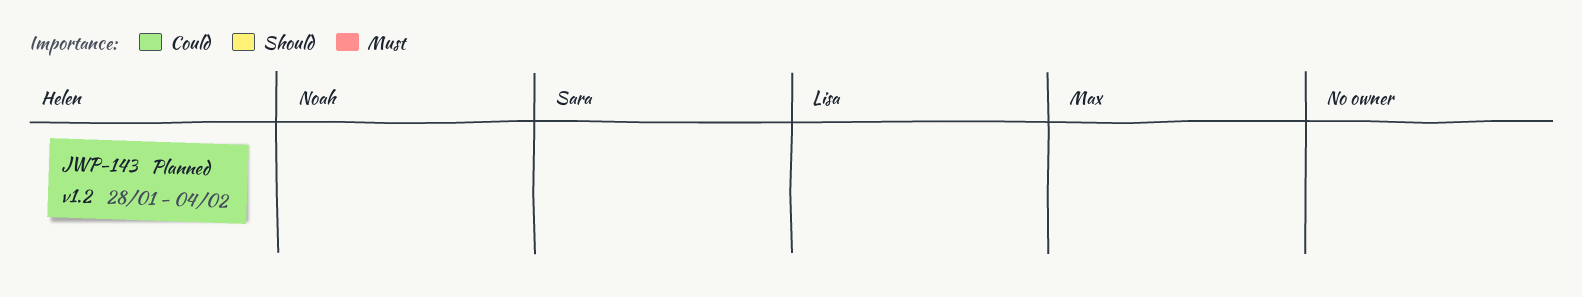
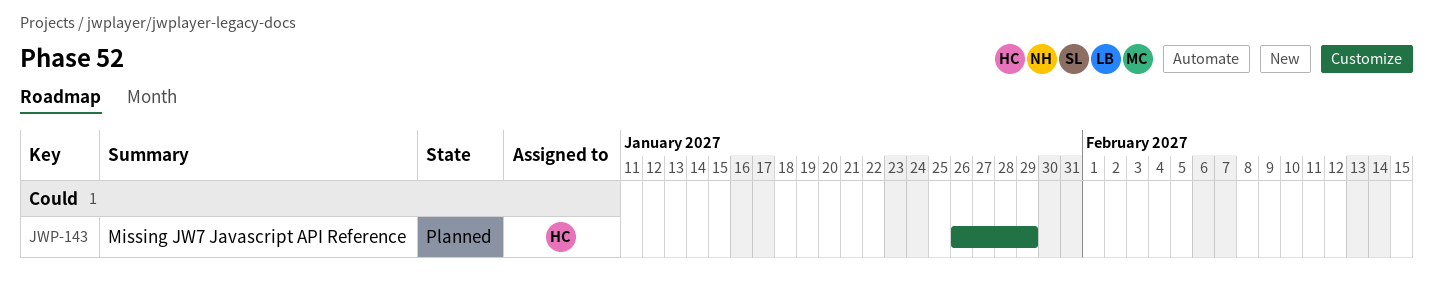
JWP-143, start: Jan 28 -> Jan 26
JWP-143, due: Feb 4 -> Jan 29

